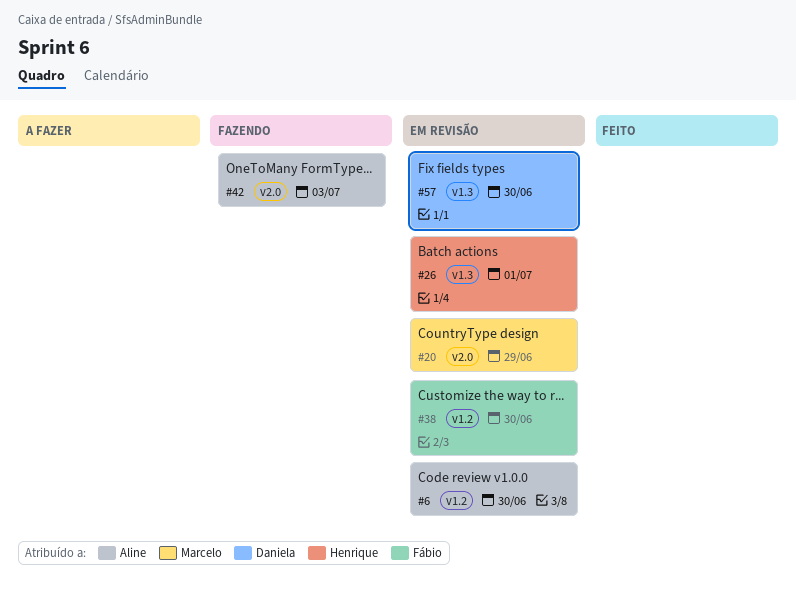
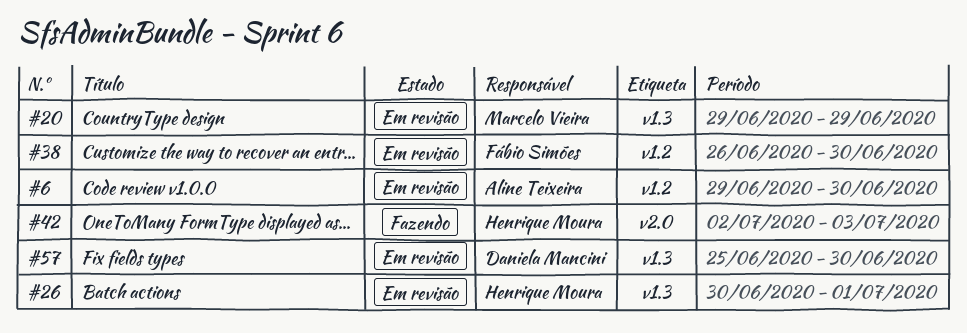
#20, label: v2.0 -> v1.3
#42, owner: Aline Teixeira -> Henrique Moura

